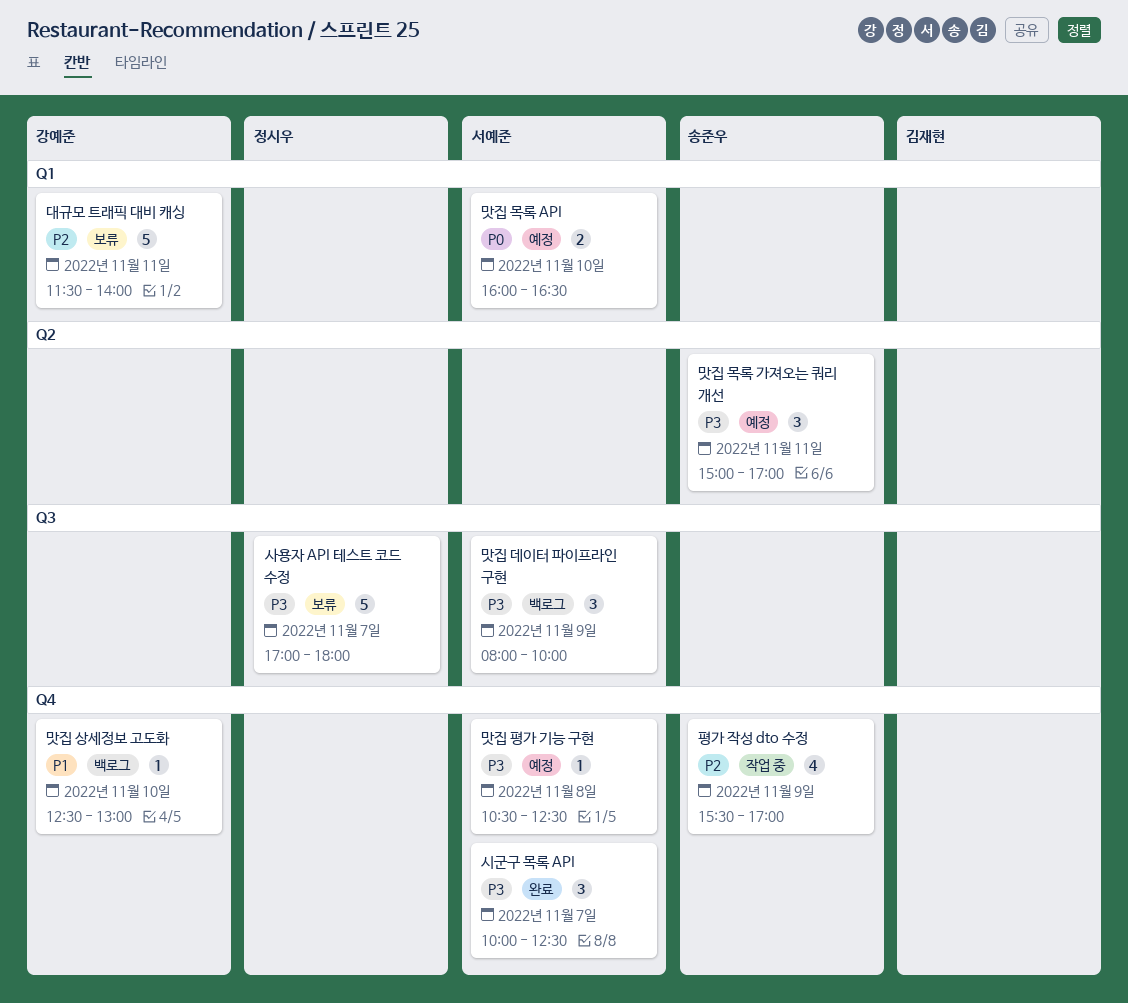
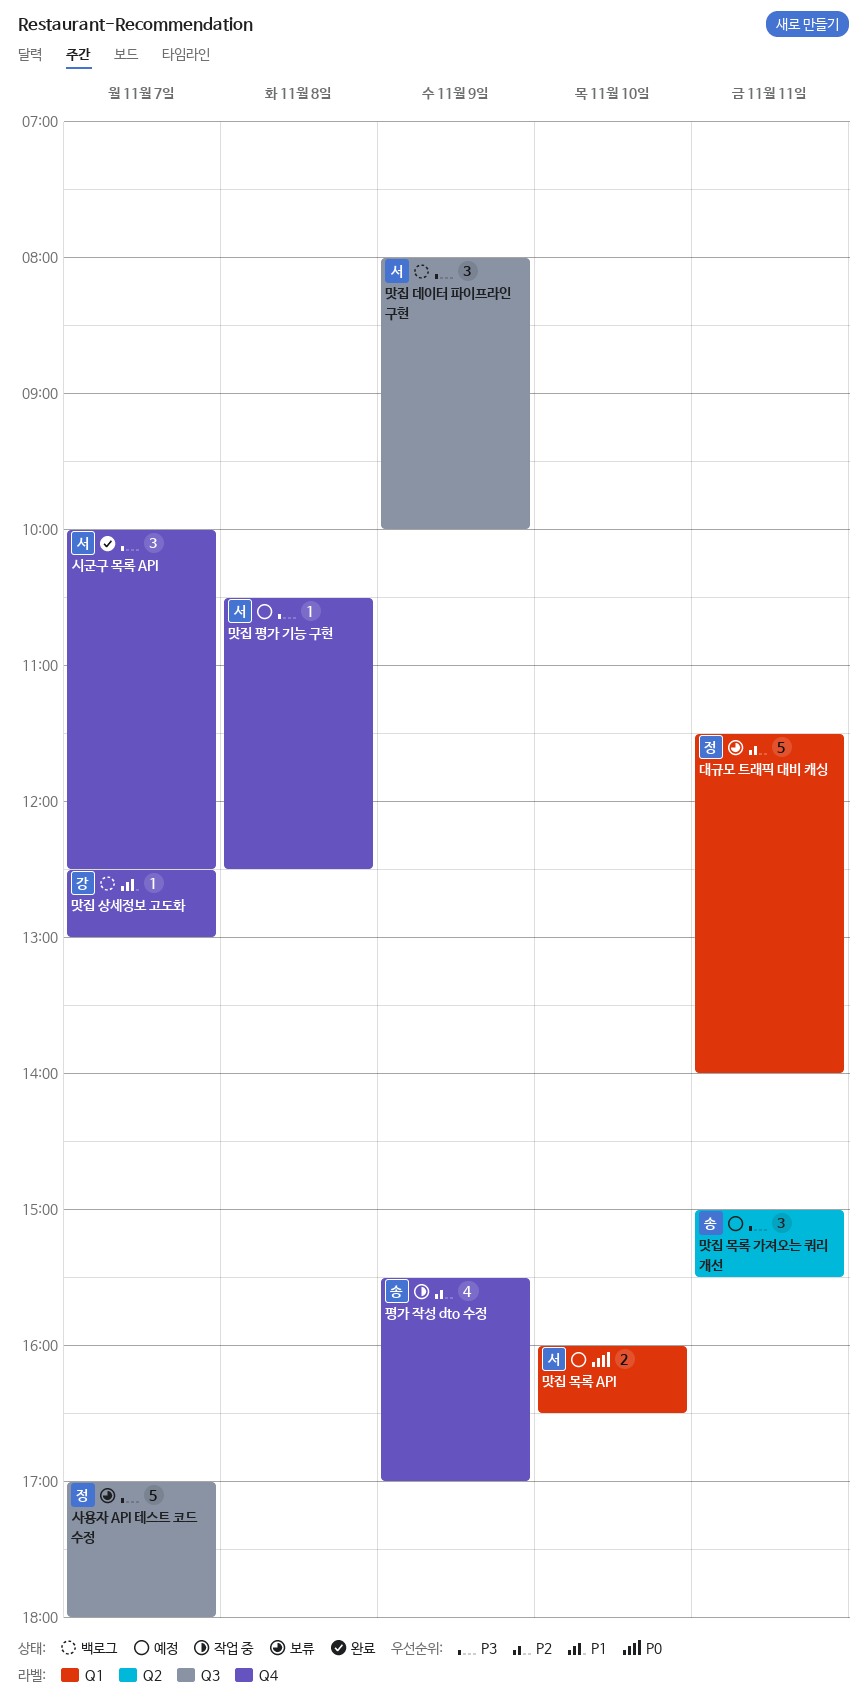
대규모 트래픽 대비 캐싱, owner: 강예준 -> 정시우
맛집 목록 가져오는 쿼리 개선, ends: 17:00 -> 15:30
맛집 상세정보 고도화, day: Nov 10 -> Nov 7

